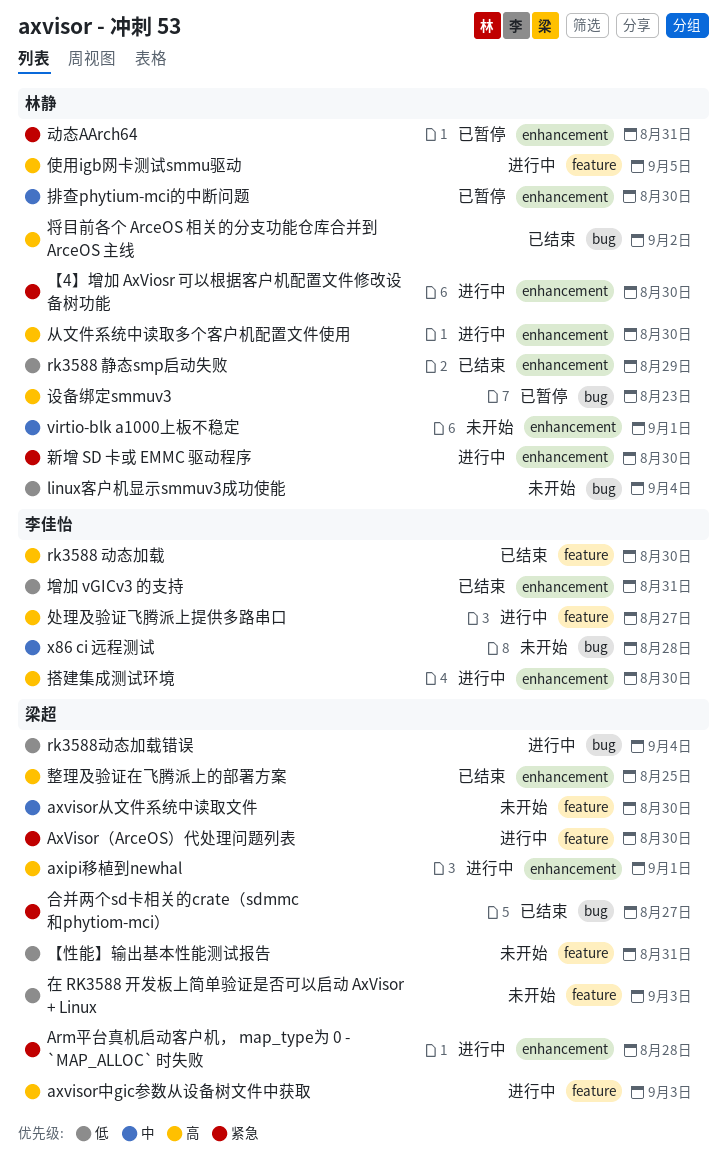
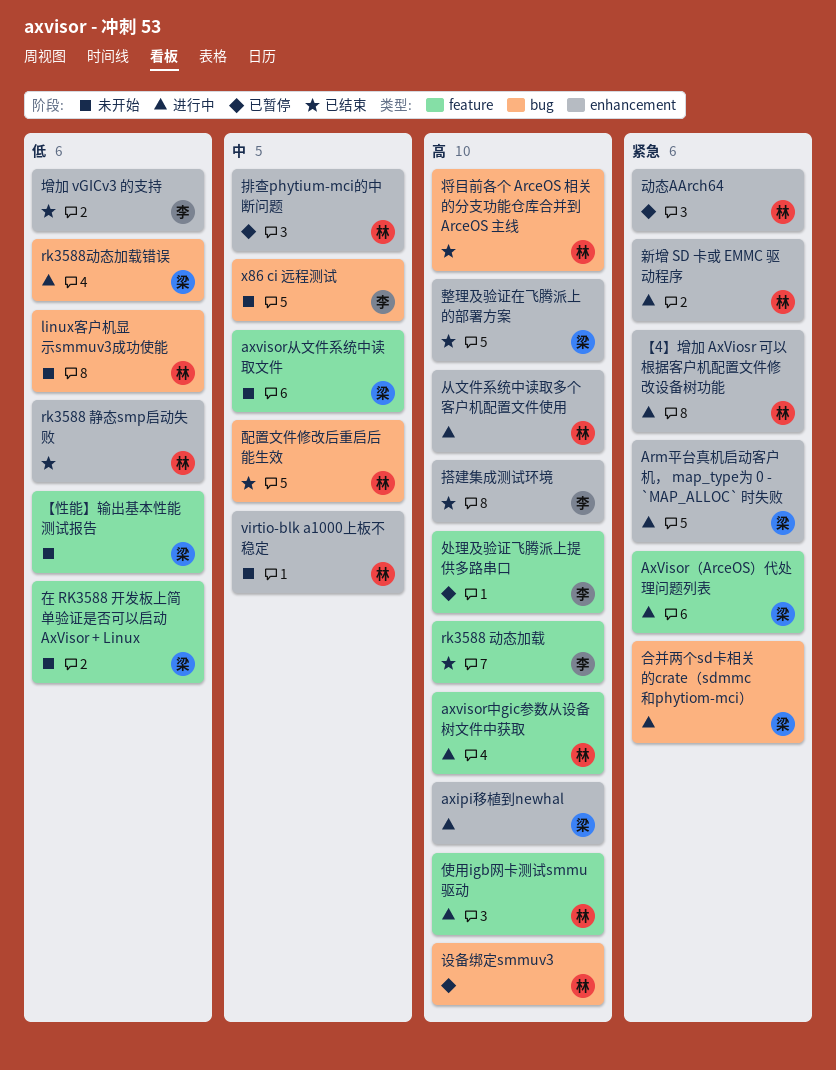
axvisor中gic参数从设备树文件中获取, owner: 梁超 -> 林静
合并两个sd卡相关的crate（sdmmc和phytiom-mci）, status: 已结束 -> 进行中
处理及验证飞腾派上提供多路串口, status: 进行中 -> 已暂停
搭建集成测试环境, status: 进行中 -> 已结束
配置文件修改后重启后能生效: none -> present

